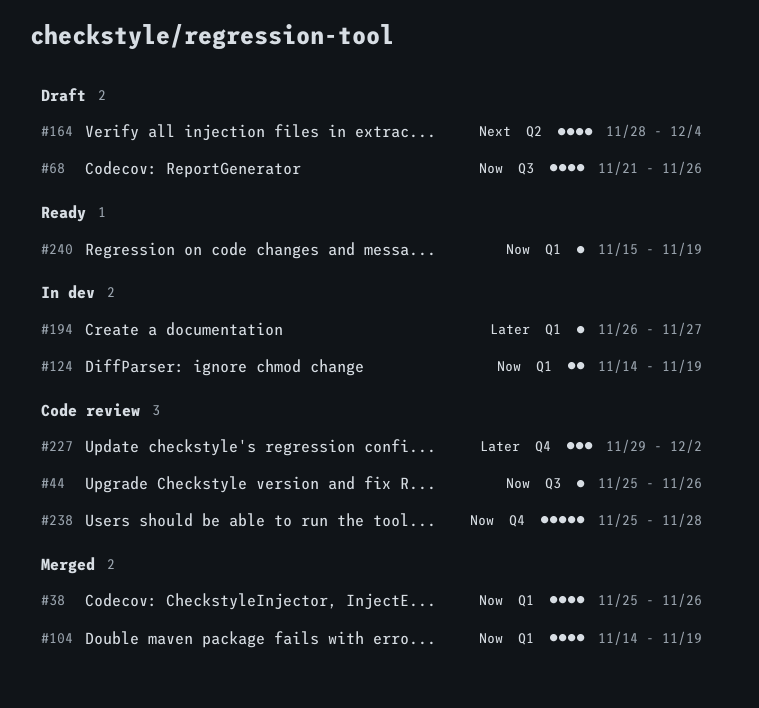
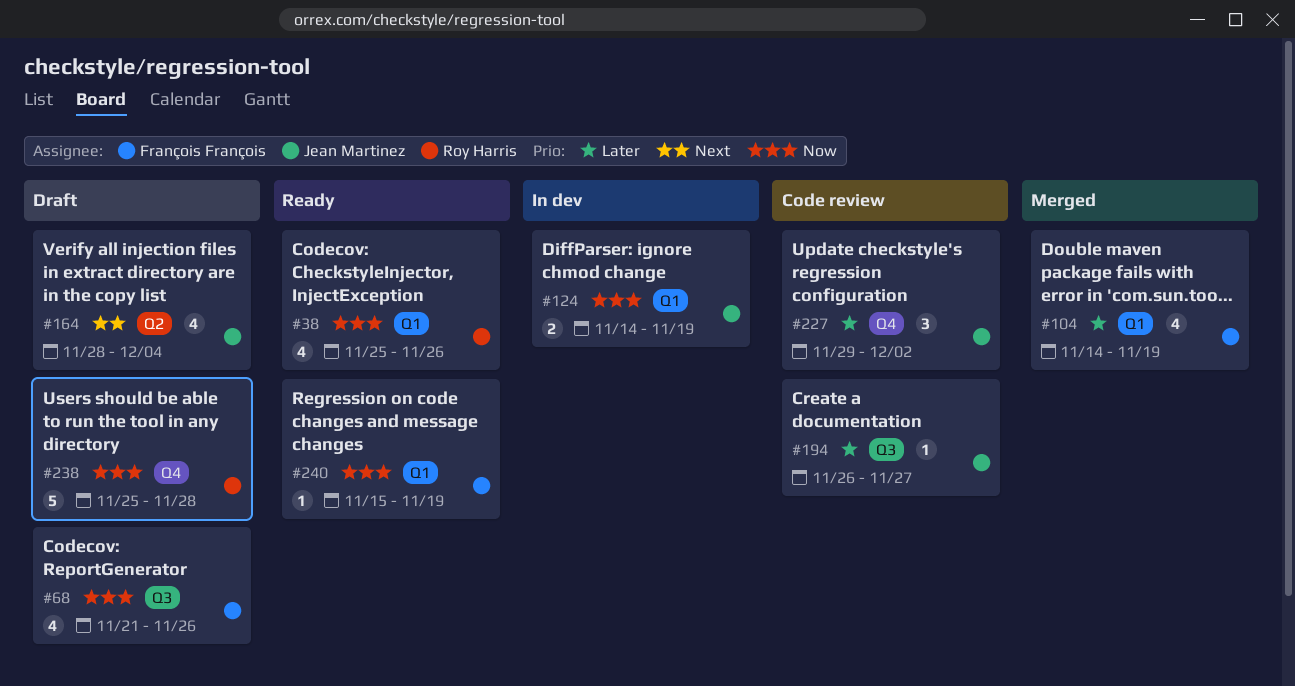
#38, status: Merged -> Ready
#44: present -> none
#104, priority: Now -> Later
#194, status: In dev -> Code review
#194, label: Q1 -> Q3
#238, status: Code review -> Draft

